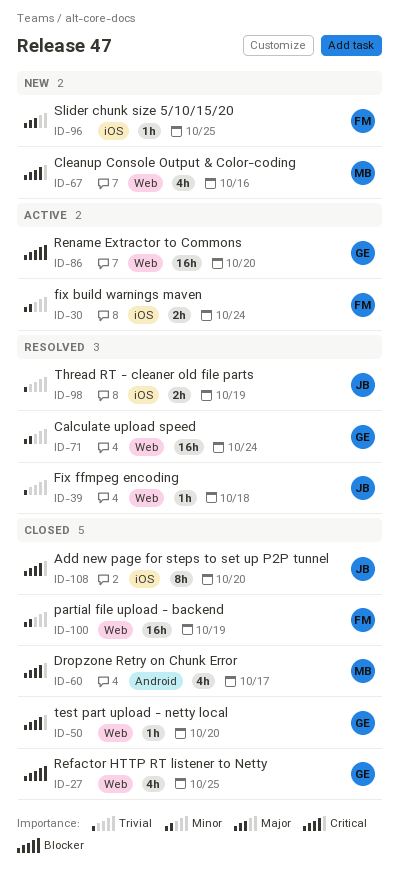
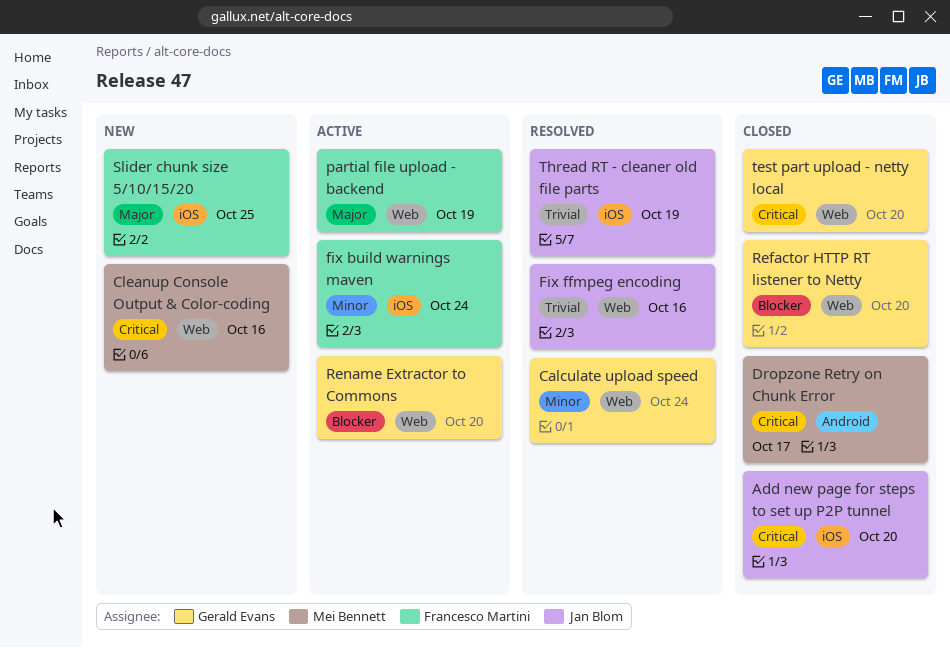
Fix ffmpeg encoding, due: Oct 18 -> Oct 16
partial file upload - backend, status: Closed -> Active
partial file upload - backend, priority: Minor -> Major
Refactor HTTP RT listener to Netty, due: Oct 25 -> Oct 20

